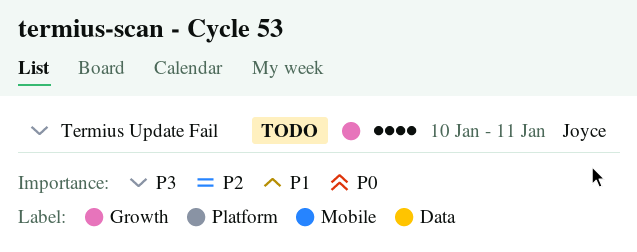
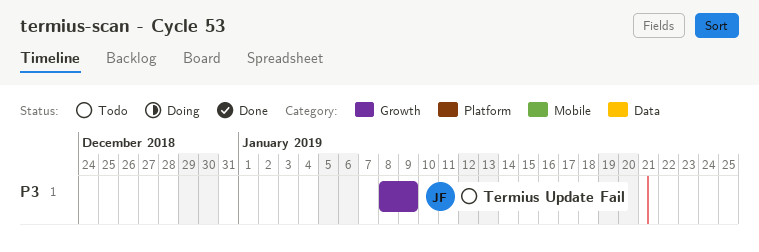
Termius Update Fail, start: Jan 10 -> Jan 8
Termius Update Fail, due: Jan 11 -> Jan 9

